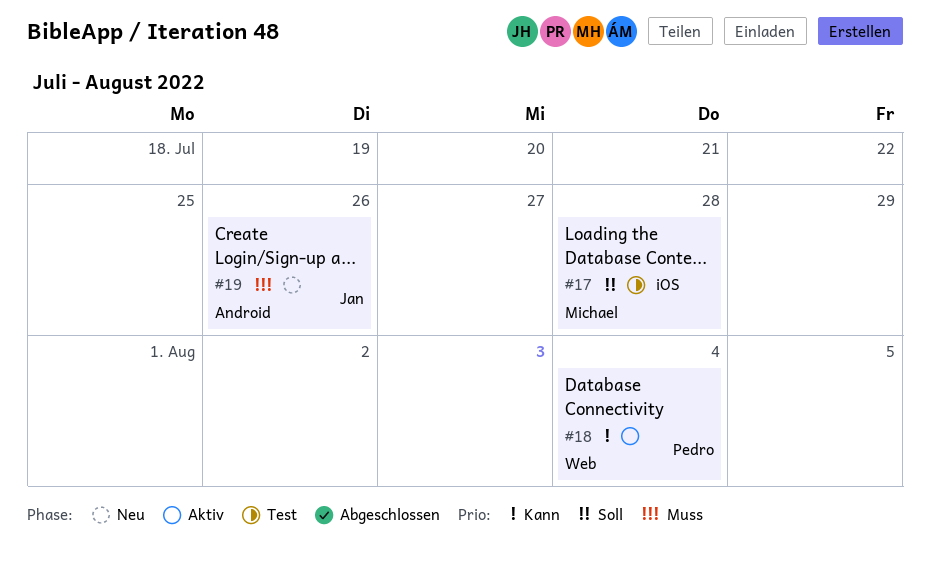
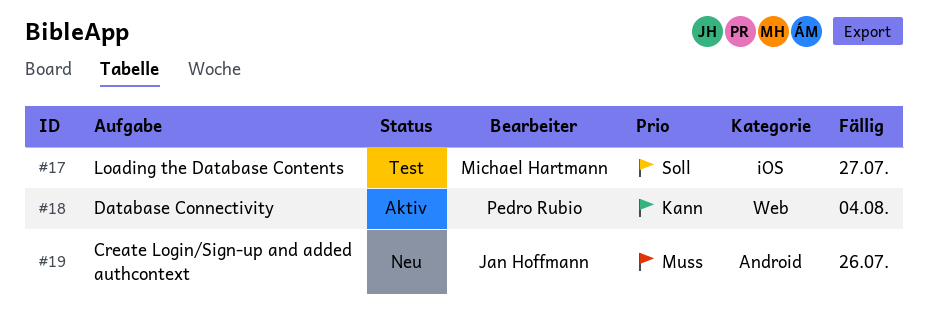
#17, due: Jul 28 -> Jul 27

